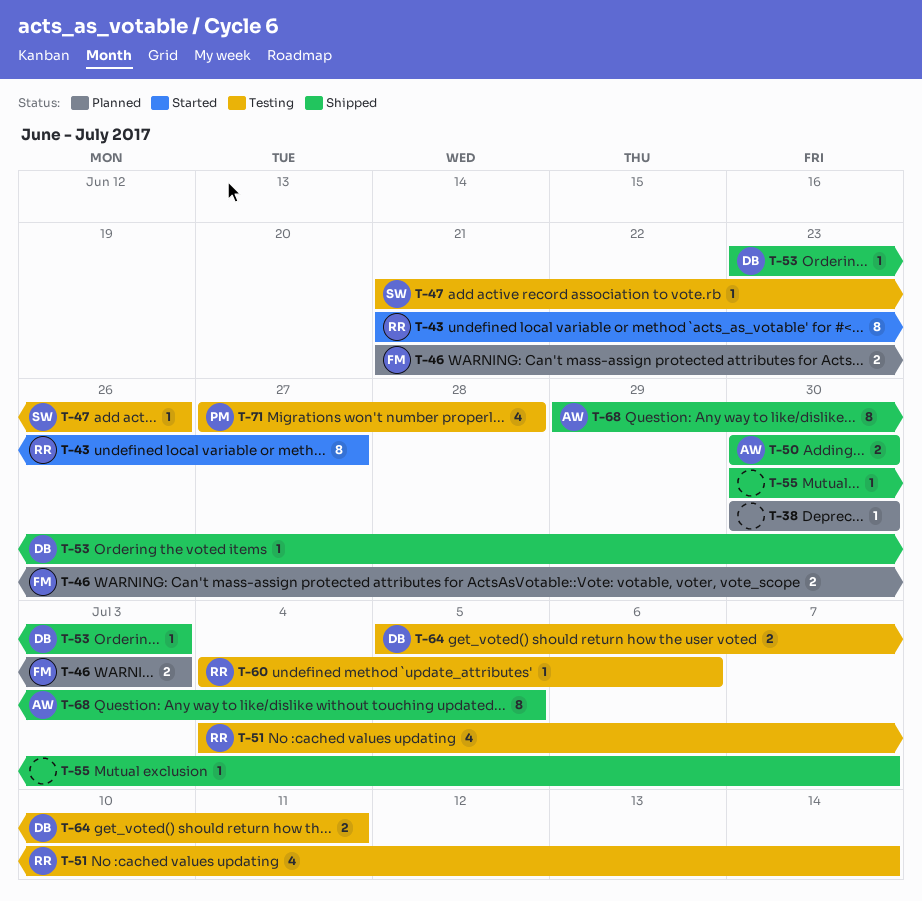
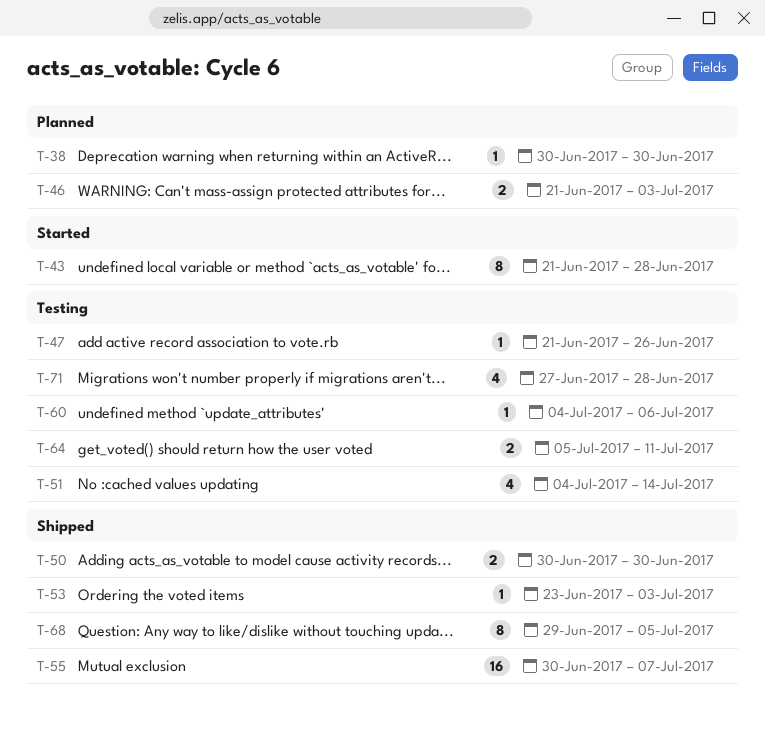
T-43, due: Jun 27 -> Jun 28
T-55, estimate: 1 -> 16

